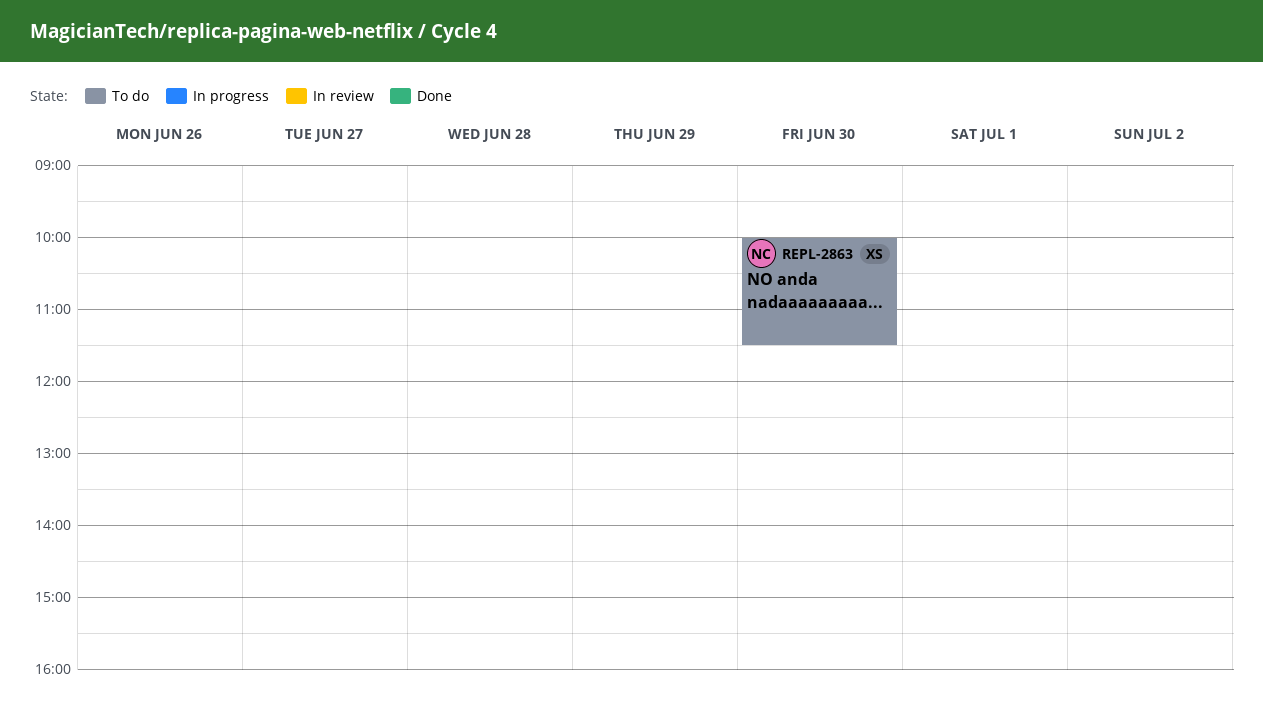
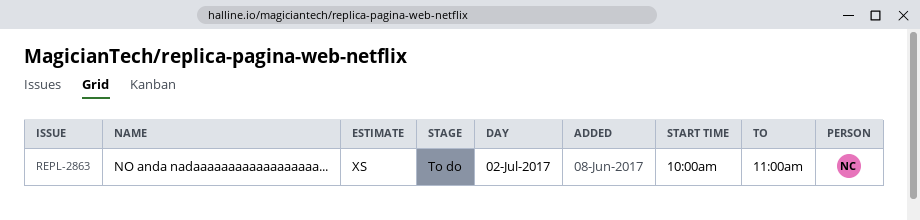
REPL-2863, day: Jun 30 -> Jul 2
REPL-2863, ends: 11:30 -> 11:00

